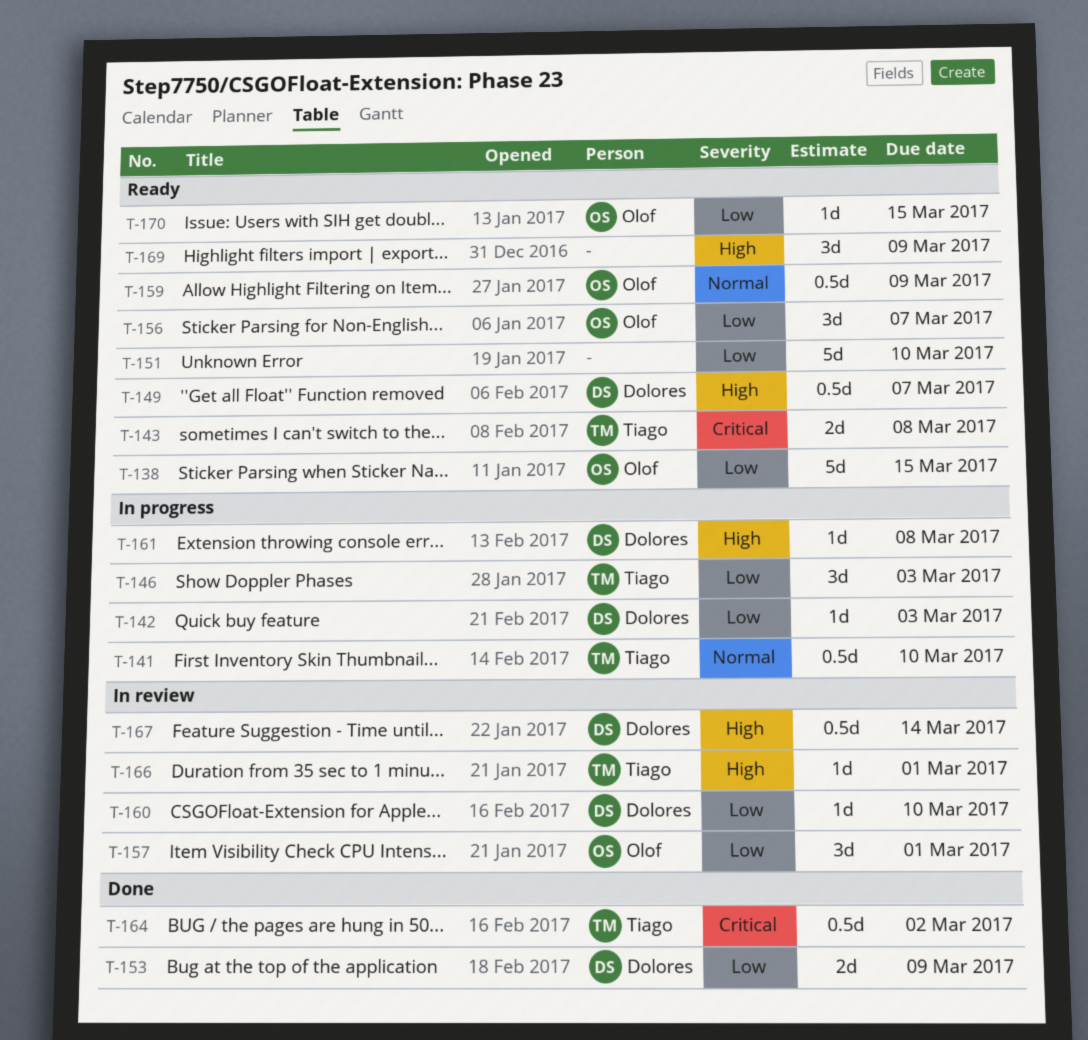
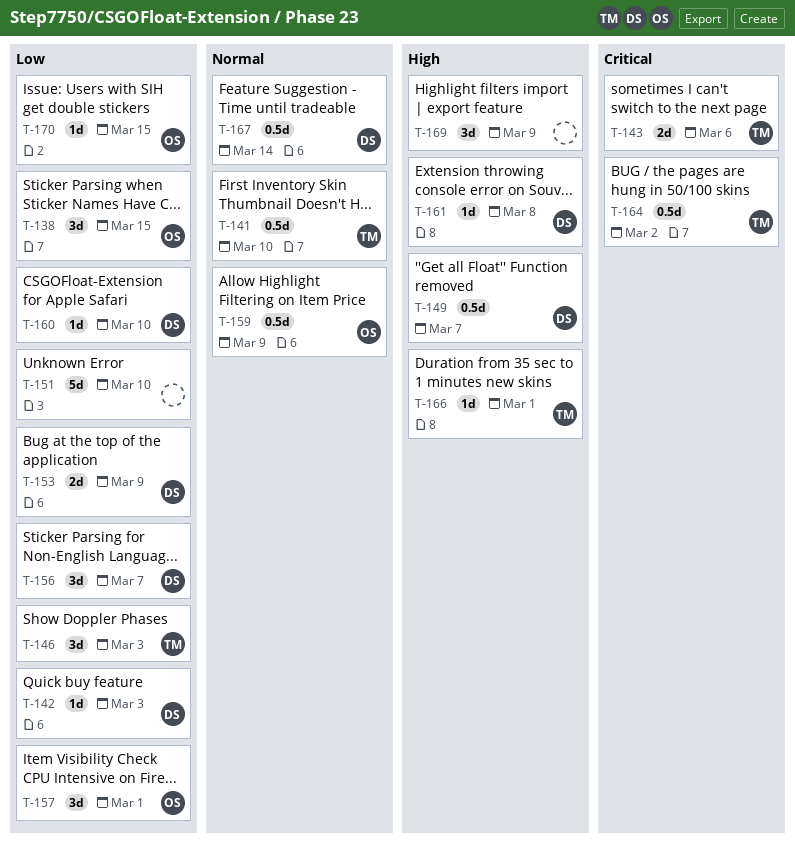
T-138, estimate: 5d -> 3d
T-143, due: Mar 8 -> Mar 6
T-156, owner: Olof -> Dolores
T-167, priority: High -> Normal

